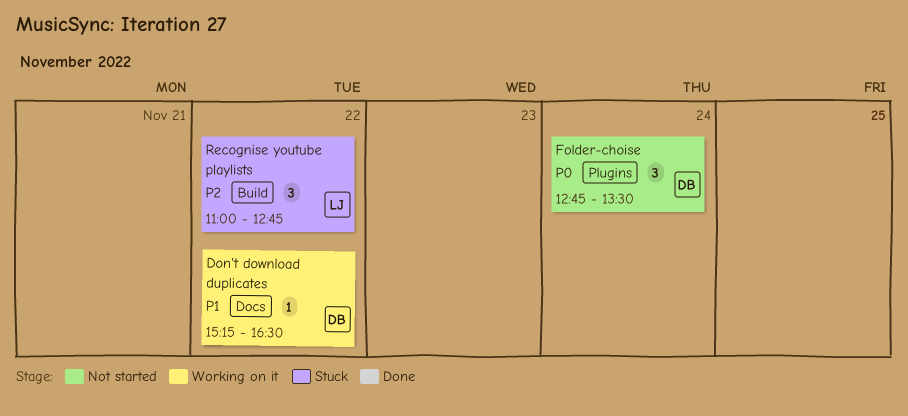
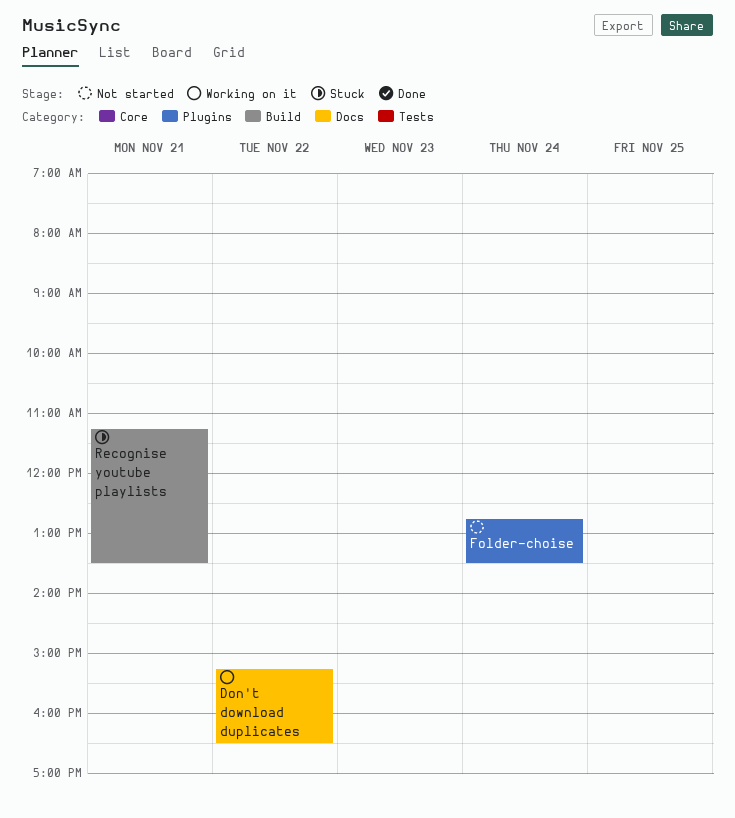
Recognise youtube playlists, day: Nov 22 -> Nov 21
Recognise youtube playlists, begins: 11:00 -> 11:15
Recognise youtube playlists, ends: 12:45 -> 13:30

